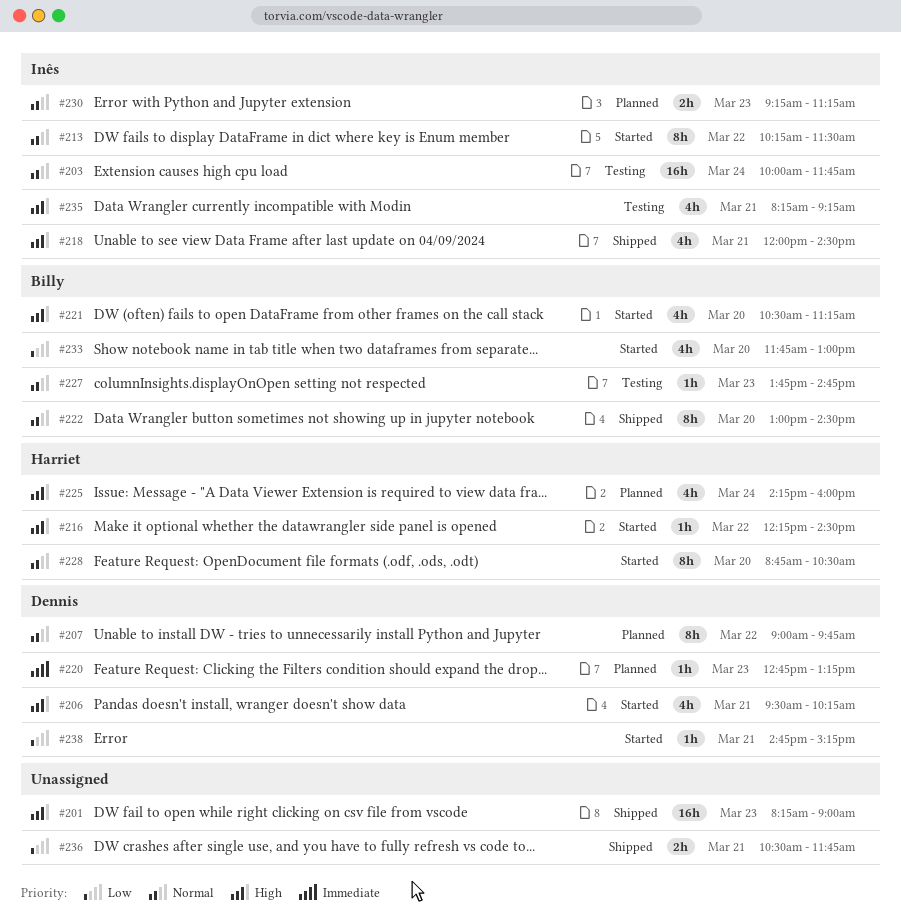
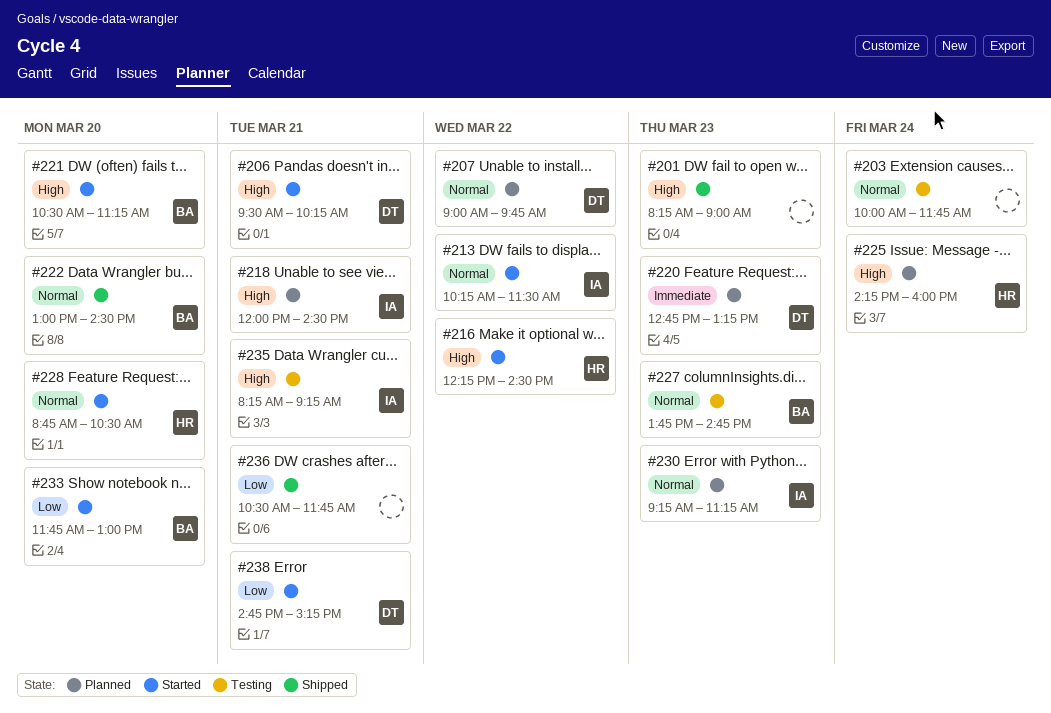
#203, owner: Inês -> none
#218, status: Shipped -> Planned

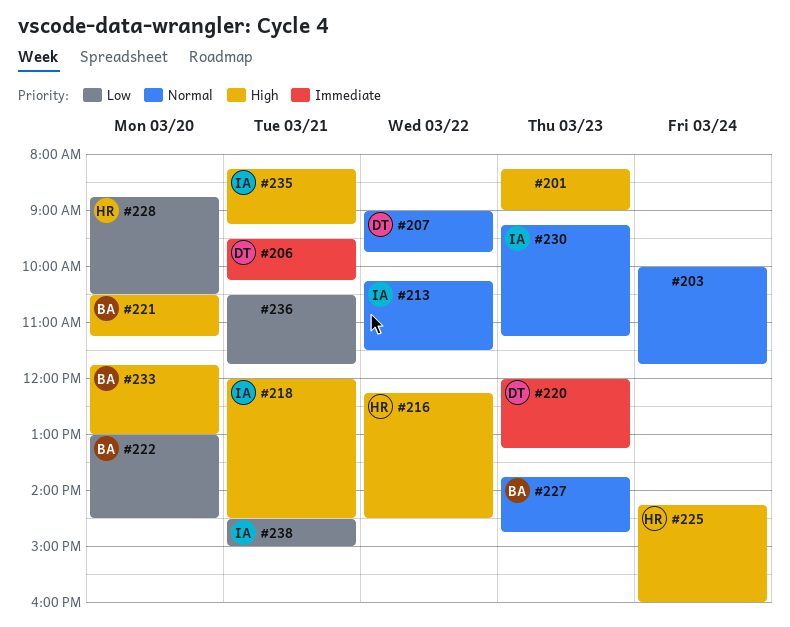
#206, priority: High -> Immediate
#220, begins: 12:45 -> 12:00
#222, priority: Normal -> Low
#228, priority: Normal -> Low
#233, priority: Low -> High
#238, owner: DT -> IA
#238, begins: 14:45 -> 14:30
#238, ends: 15:15 -> 15:00

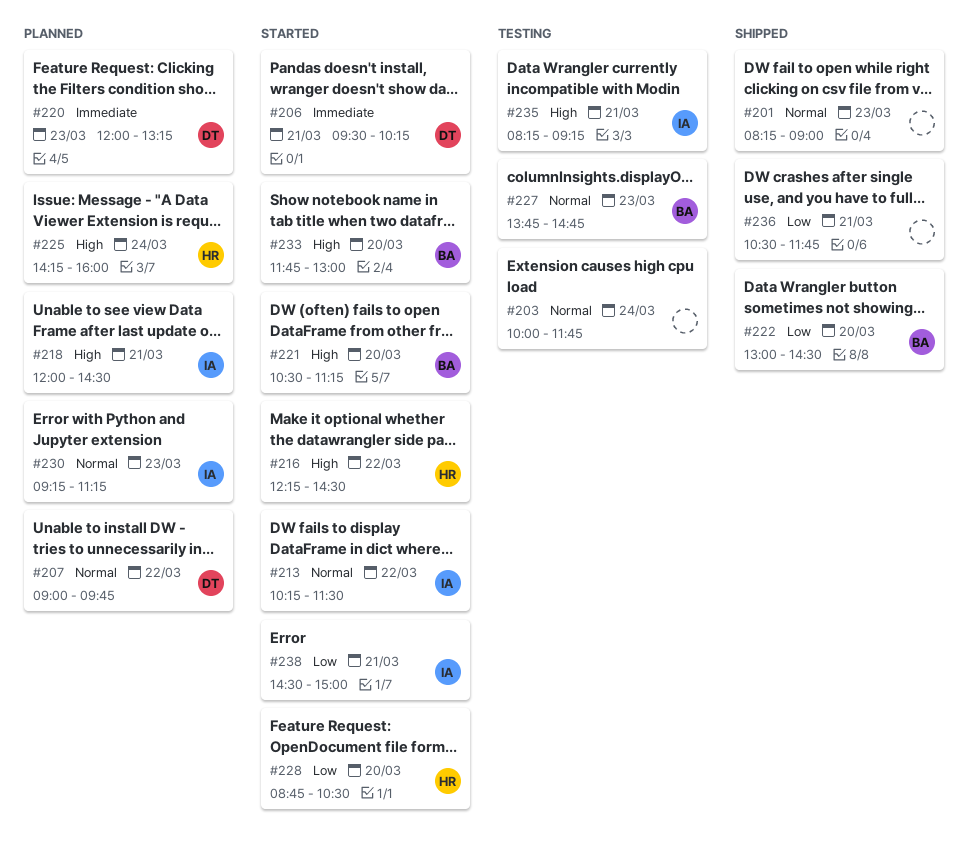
#201, priority: High -> Normal

